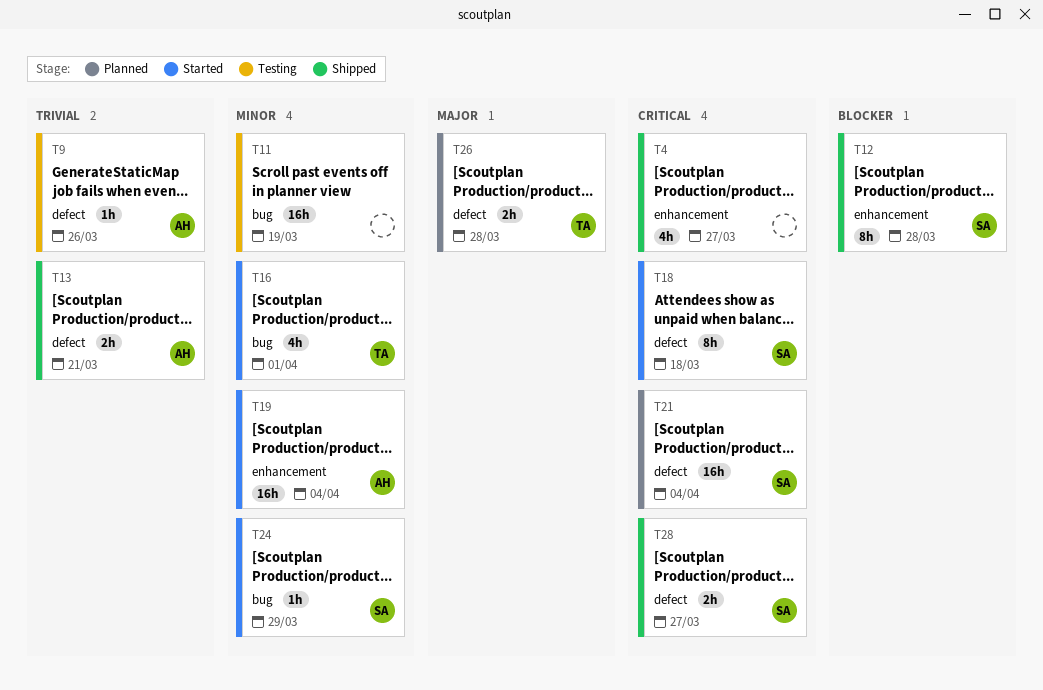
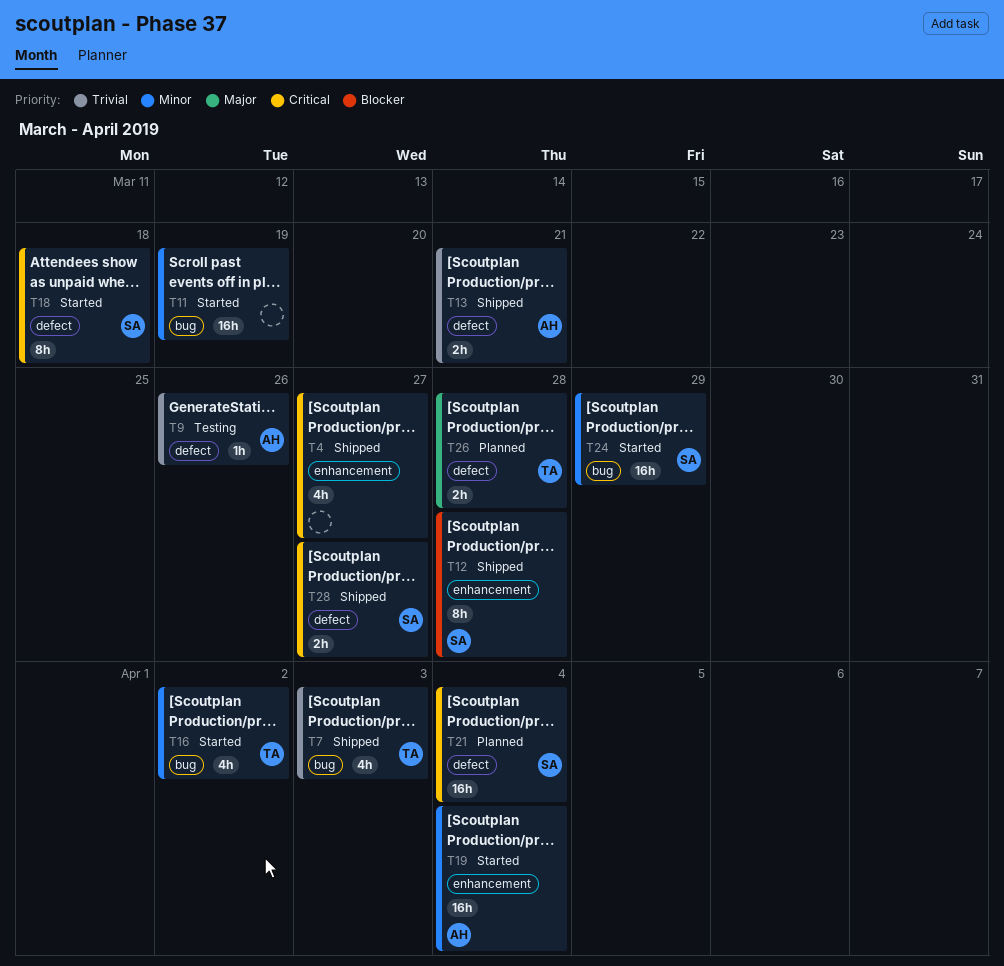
T7: none -> present
T11, status: Testing -> Started
T16, due: Apr 1 -> Apr 2
T24, estimate: 1h -> 16h

